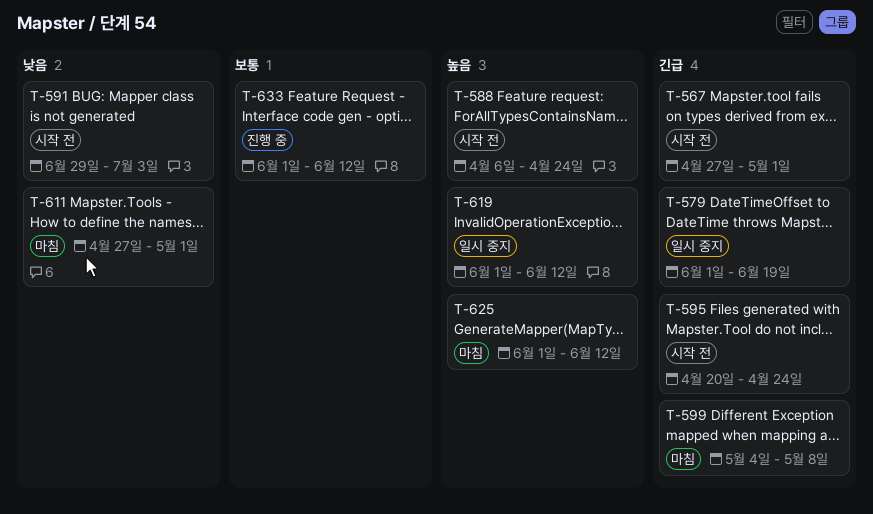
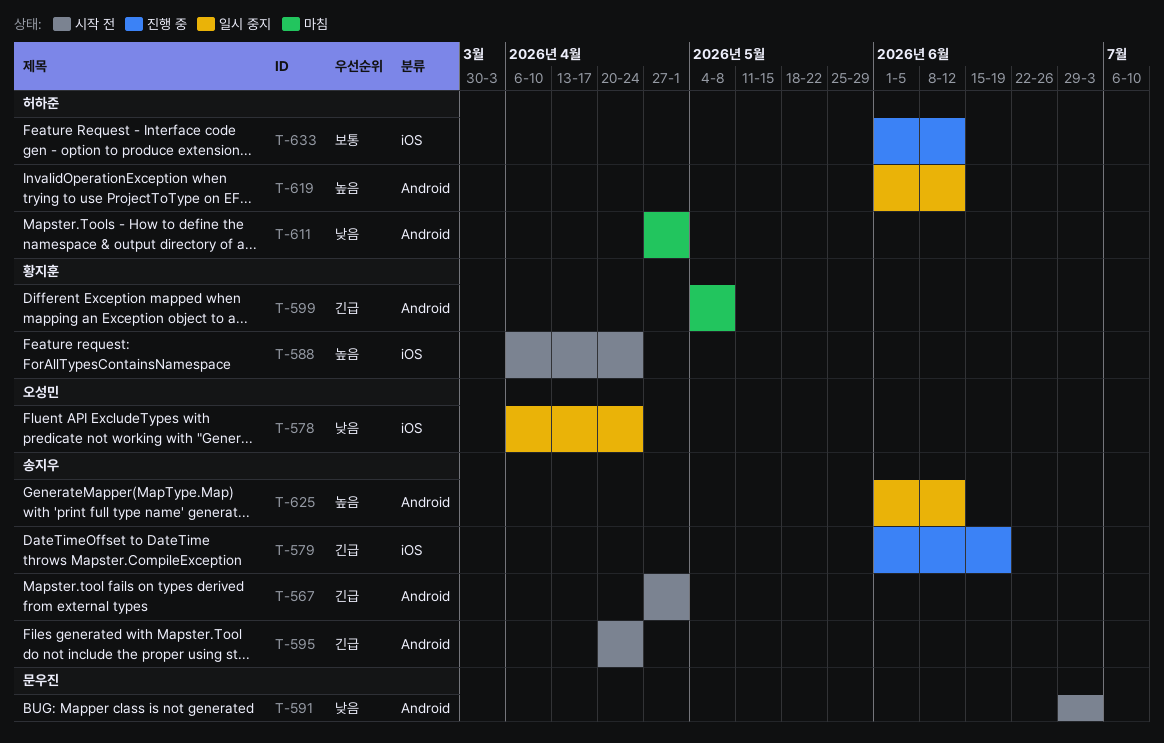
T-578: none -> present
T-579, status: 일시 중지 -> 진행 중
T-625, status: 마침 -> 일시 중지

